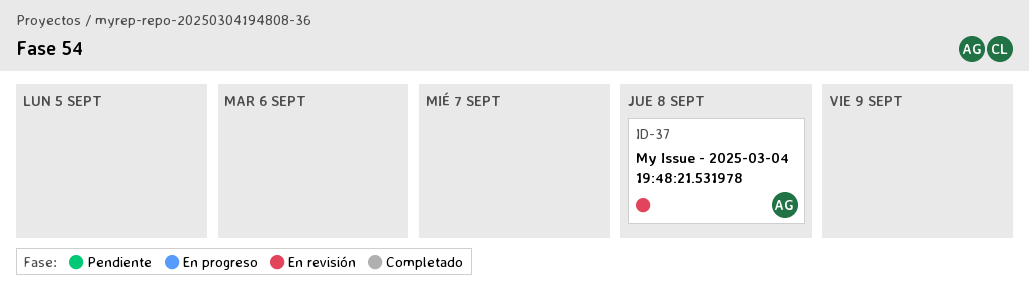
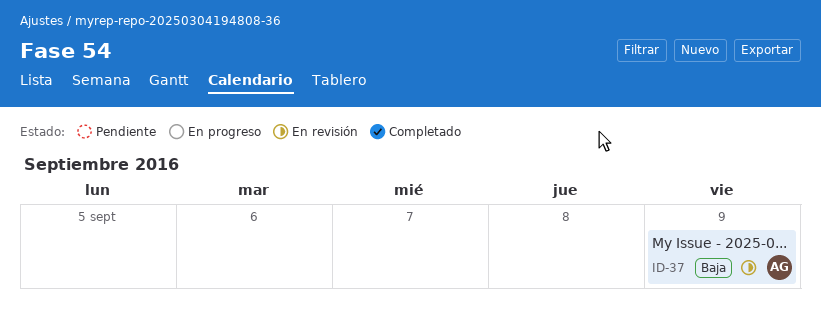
ID-37, due: Sep 8 -> Sep 9

